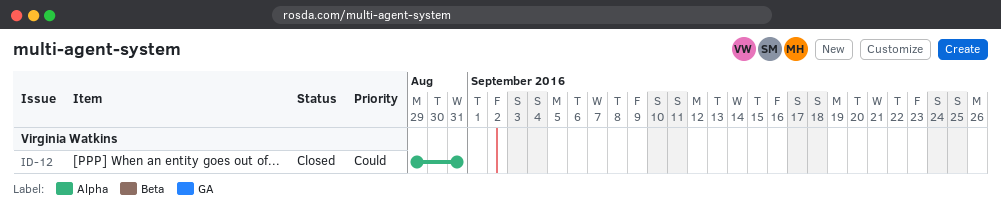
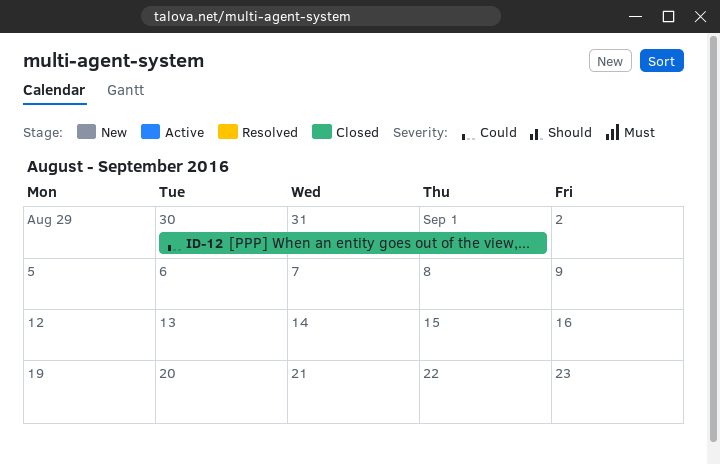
ID-12, start: Aug 29 -> Aug 30
ID-12, due: Aug 31 -> Sep 1

